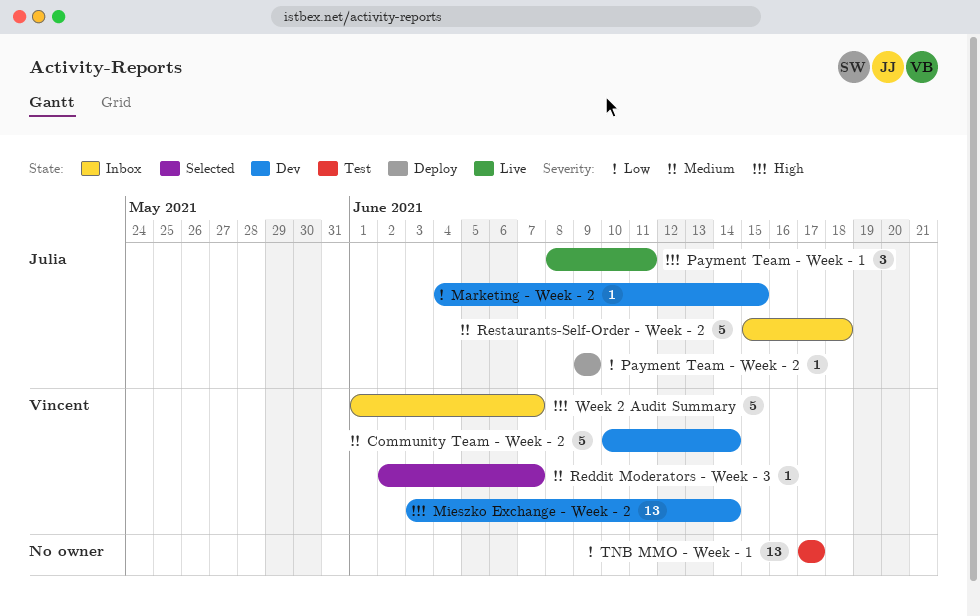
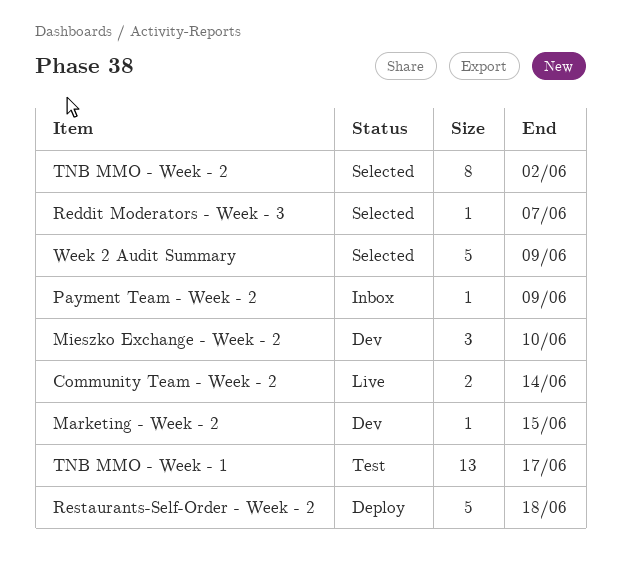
Community Team - Week - 2, status: Dev -> Live
Community Team - Week - 2, estimate: 5 -> 2
Mieszko Exchange - Week - 2, estimate: 13 -> 3
Mieszko Exchange - Week - 2, due: Jun 14 -> Jun 10
Payment Team - Week - 1: present -> none
Payment Team - Week - 2, status: Deploy -> Inbox
Restaurants-Self-Order - Week - 2, status: Inbox -> Deploy
TNB MMO - Week - 2: none -> present
Week 2 Audit Summary, status: Inbox -> Selected
Week 2 Audit Summary, due: Jun 7 -> Jun 9

